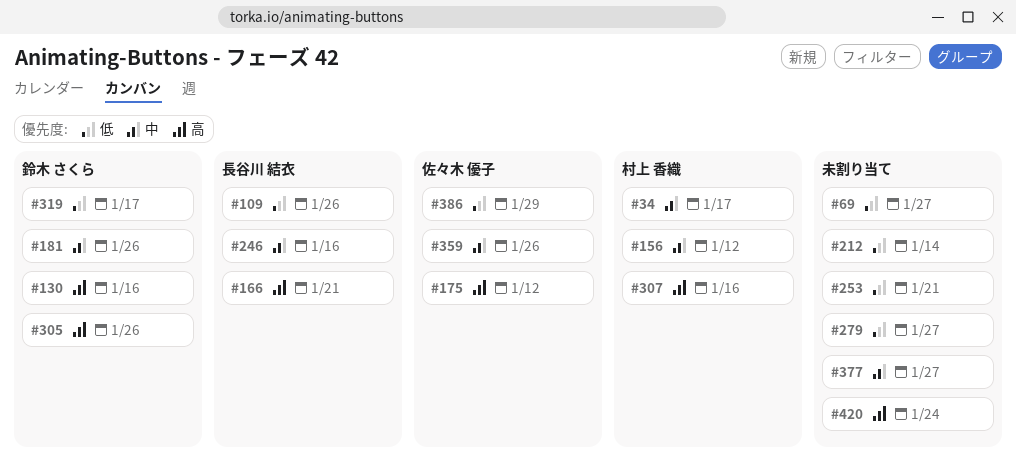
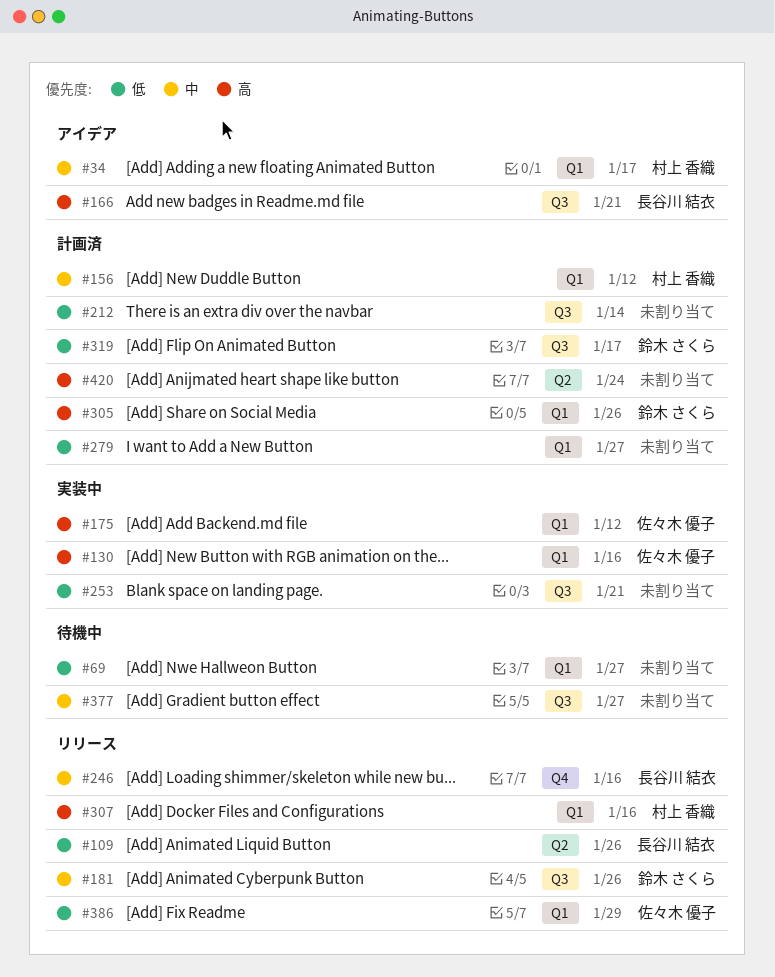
#130, owner: 鈴木 さくら -> 佐々木 優子
#359: present -> none

